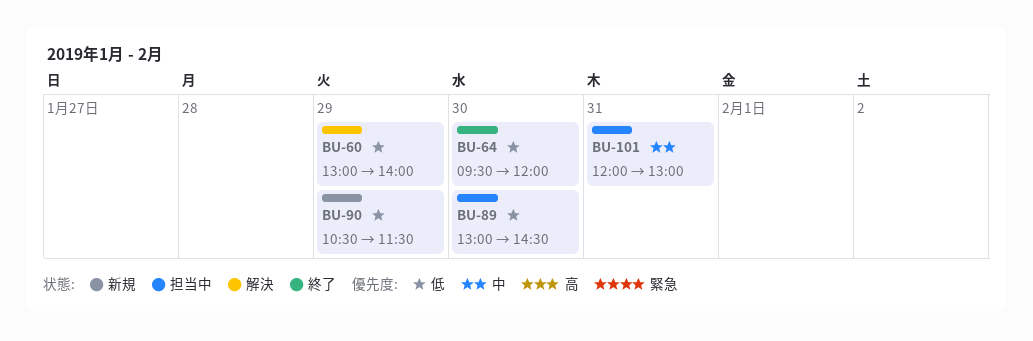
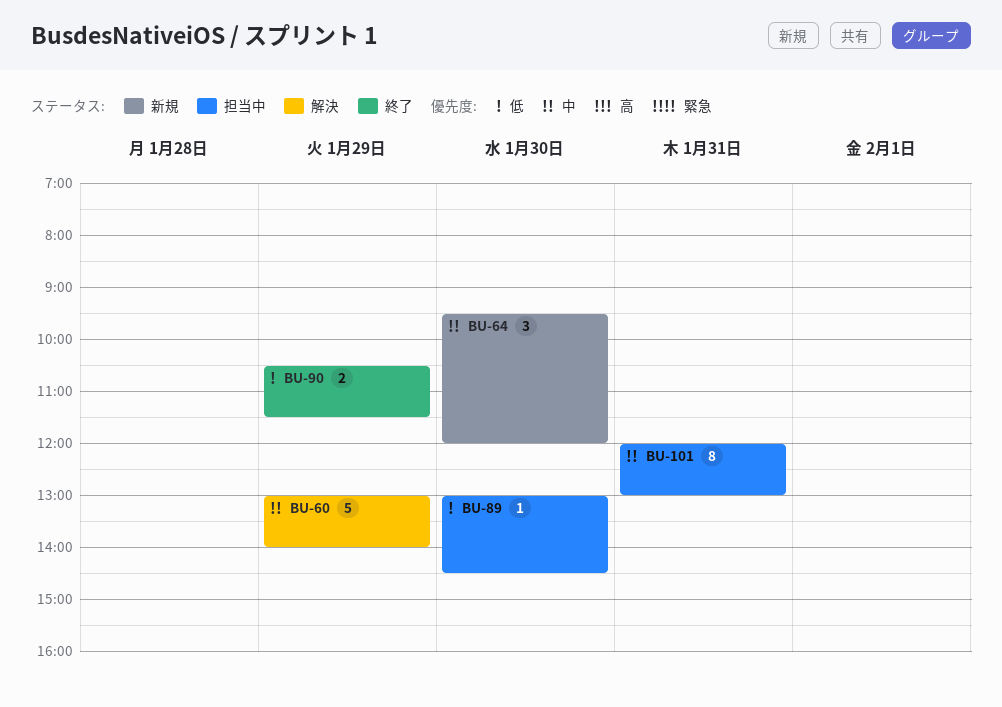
BU-60, priority: 低 -> 中
BU-64, status: 終了 -> 新規
BU-64, priority: 低 -> 中
BU-90, status: 新規 -> 終了

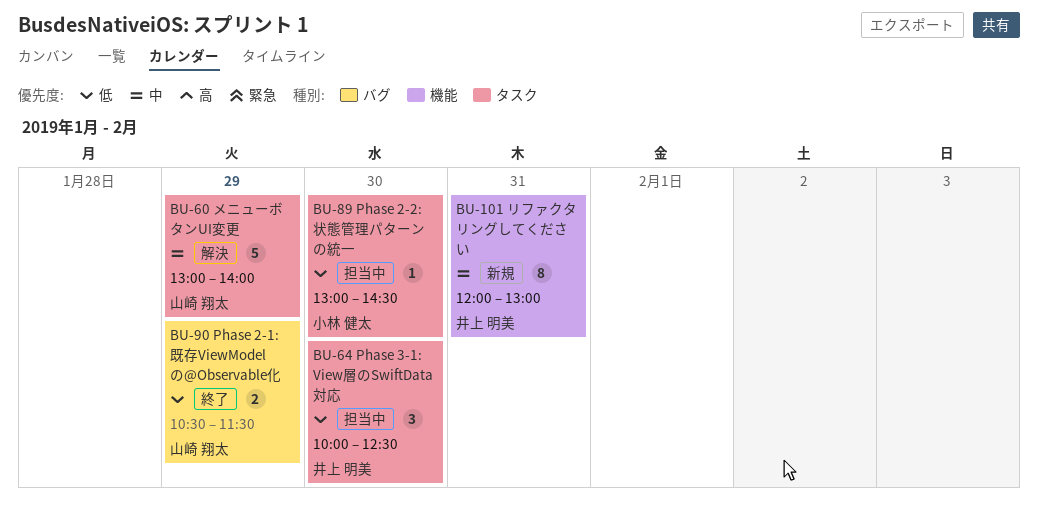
BU-64, status: 新規 -> 担当中
BU-64, priority: 中 -> 低
BU-64, begins: 09:30 -> 10:00
BU-64, ends: 12:00 -> 12:30
BU-101, status: 担当中 -> 新規

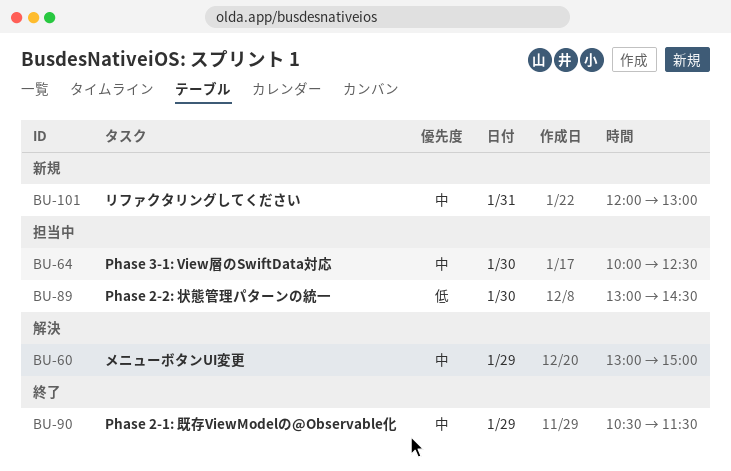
BU-60, ends: 14:00 -> 15:00
BU-64, priority: 低 -> 中
BU-90, priority: 低 -> 中

